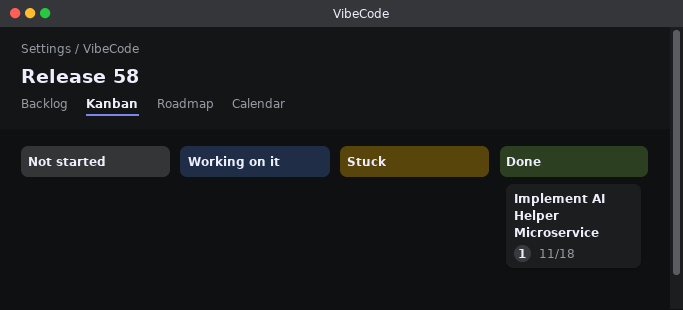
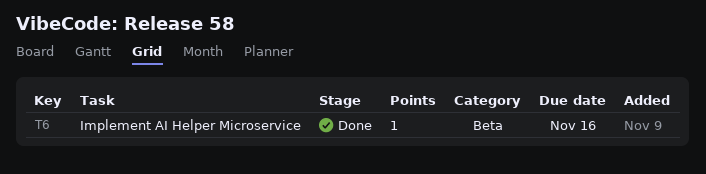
Implement AI Helper Microservice, due: Nov 18 -> Nov 16

